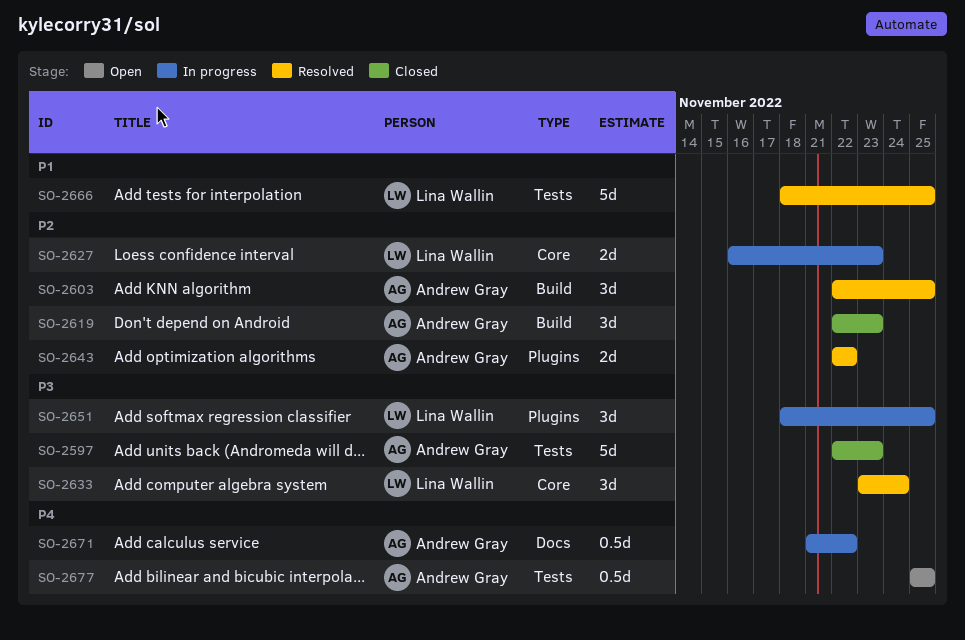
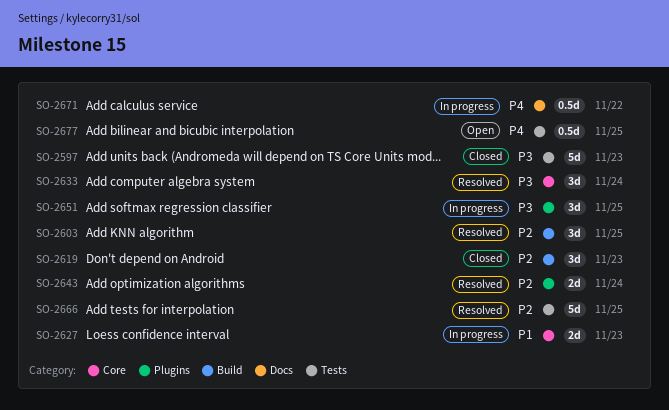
SO-2627, priority: P2 -> P1
SO-2643, due: Nov 22 -> Nov 24
SO-2666, priority: P1 -> P2

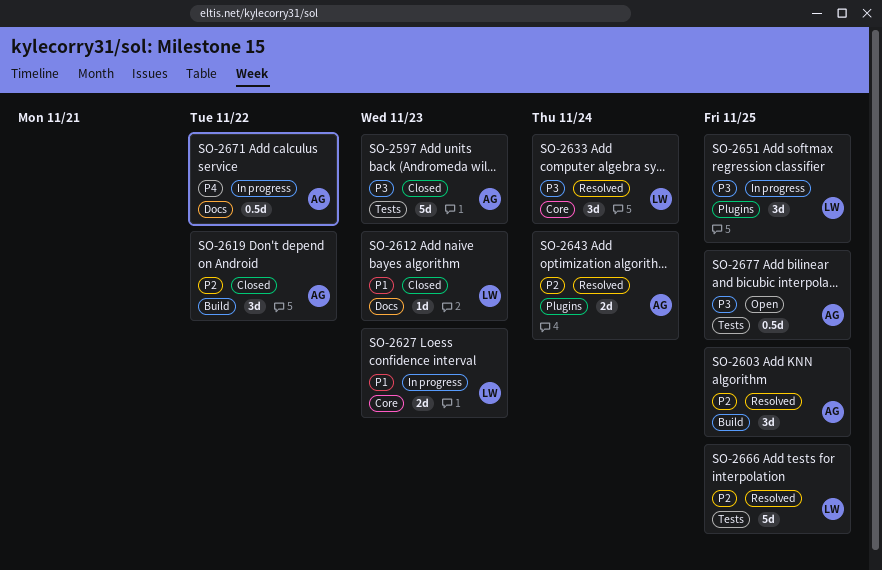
SO-2612: none -> present
SO-2619, due: Nov 23 -> Nov 22
SO-2677, priority: P4 -> P3

